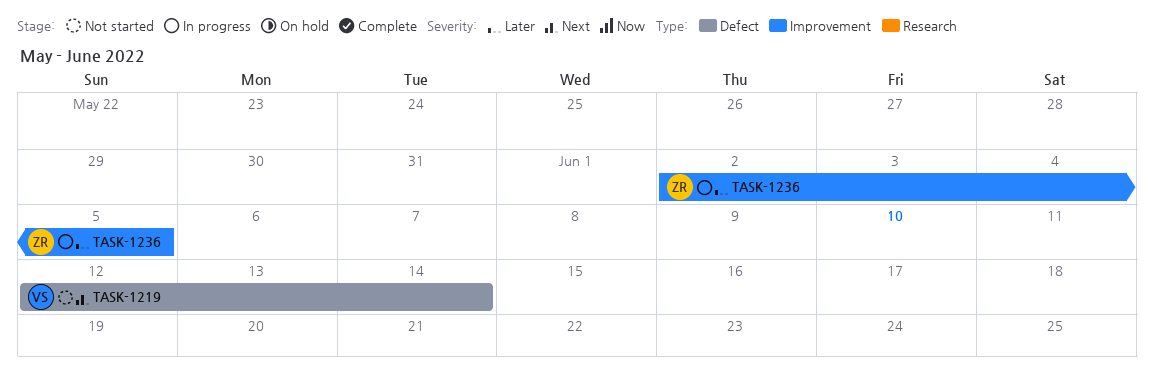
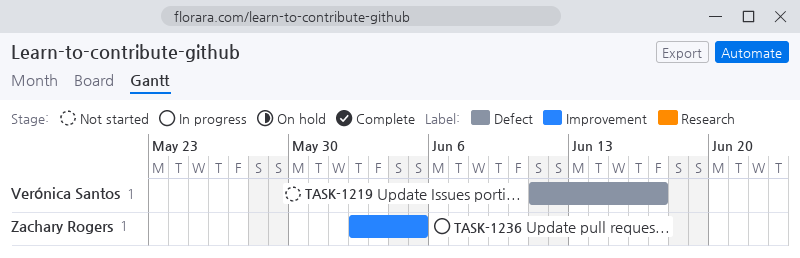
TASK-1219, start: Jun 12 -> Jun 11
TASK-1219, due: Jun 14 -> Jun 17

